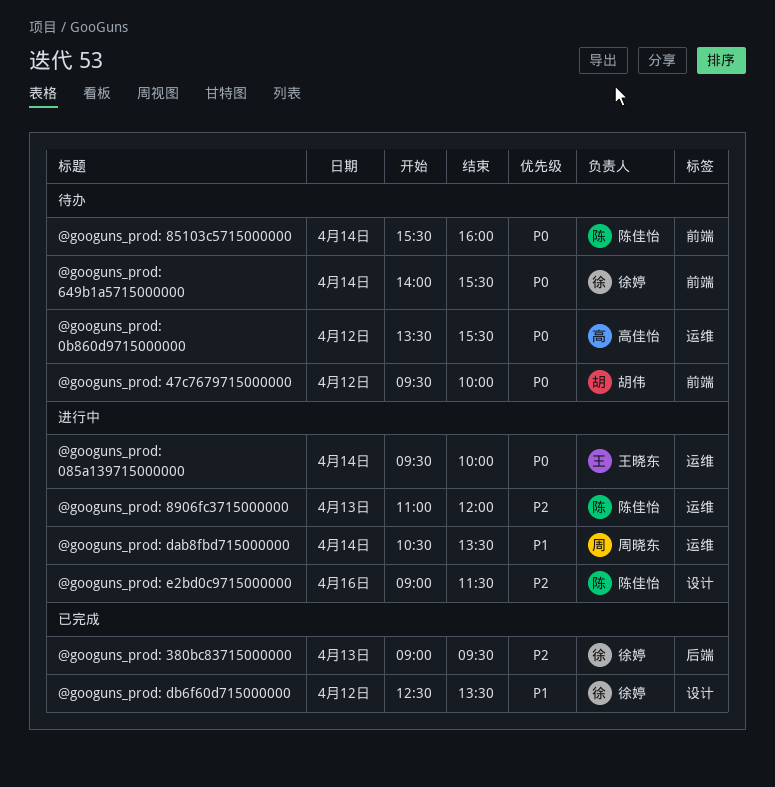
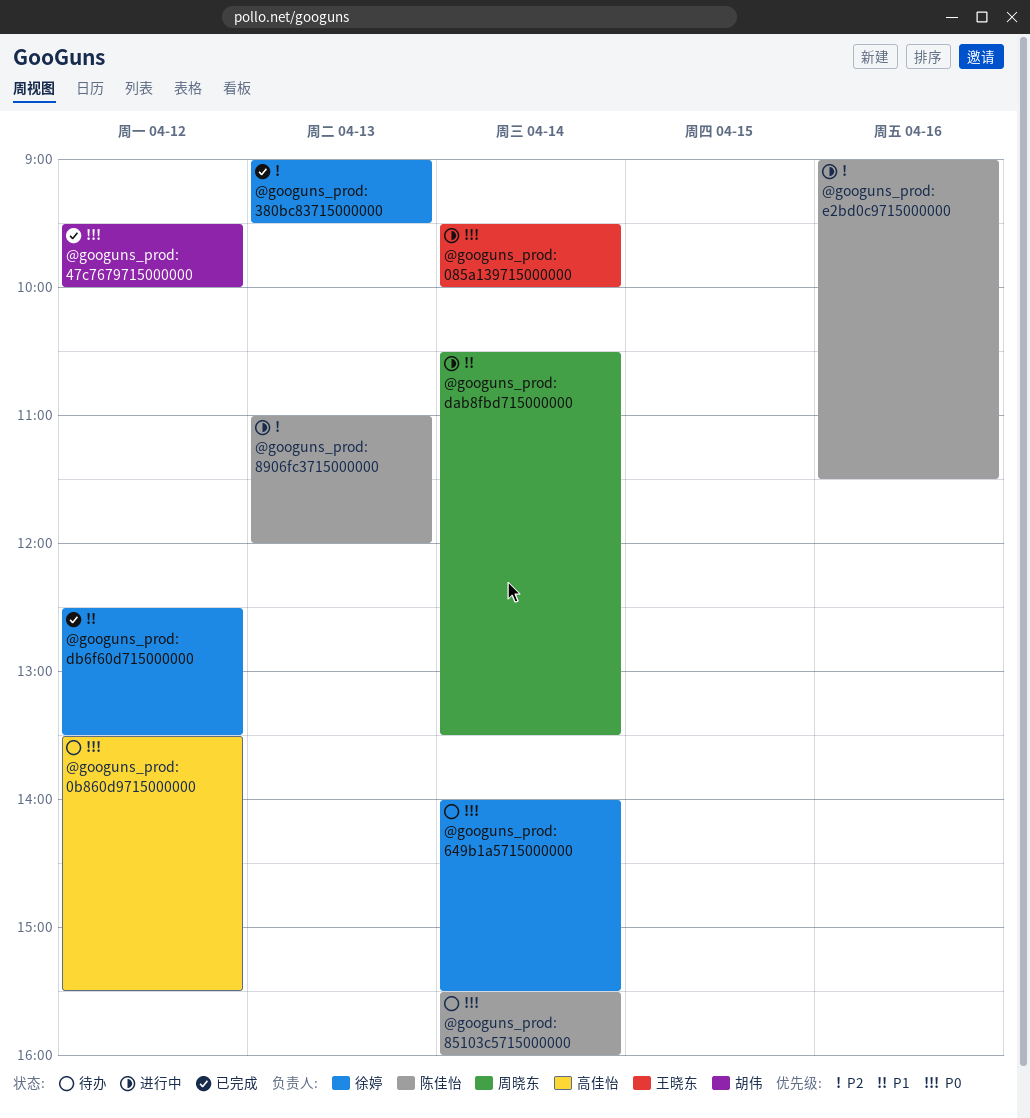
@googuns_prod: 47c7679715000000, status: 待办 -> 已完成

